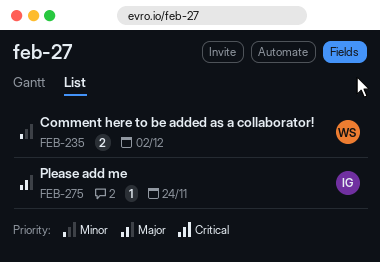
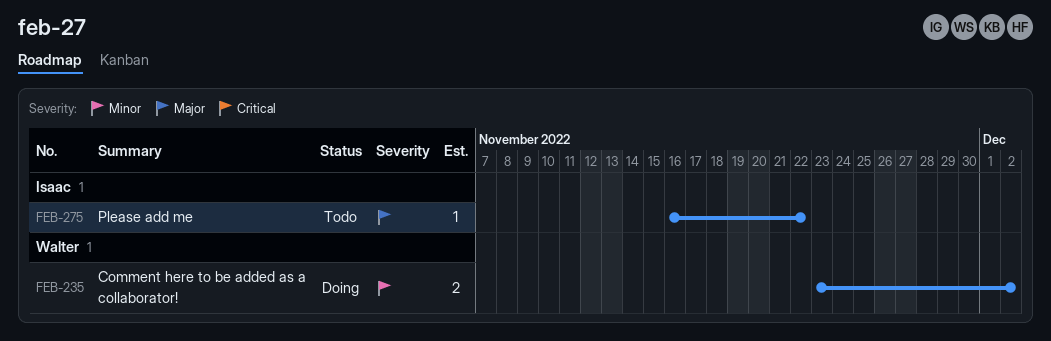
FEB-275, due: Nov 24 -> Nov 22

